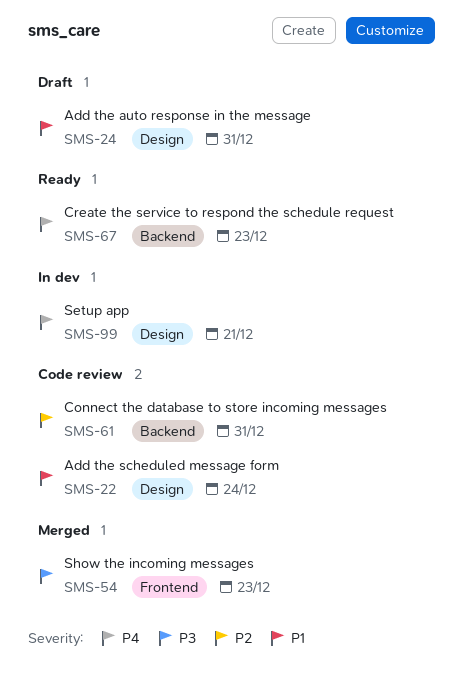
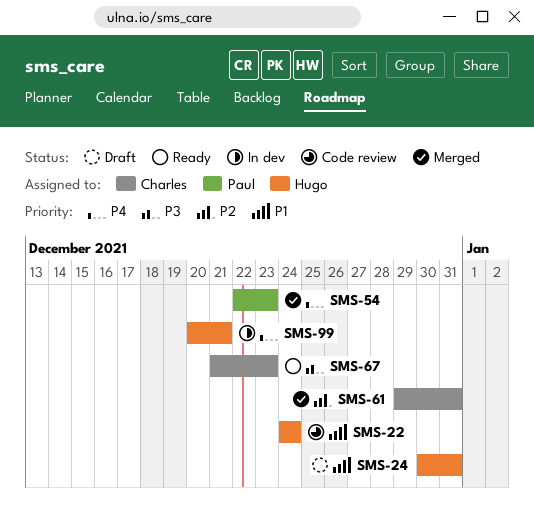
SMS-54, priority: P3 -> P4
SMS-61, status: Code review -> Merged
SMS-67, priority: P4 -> P3

